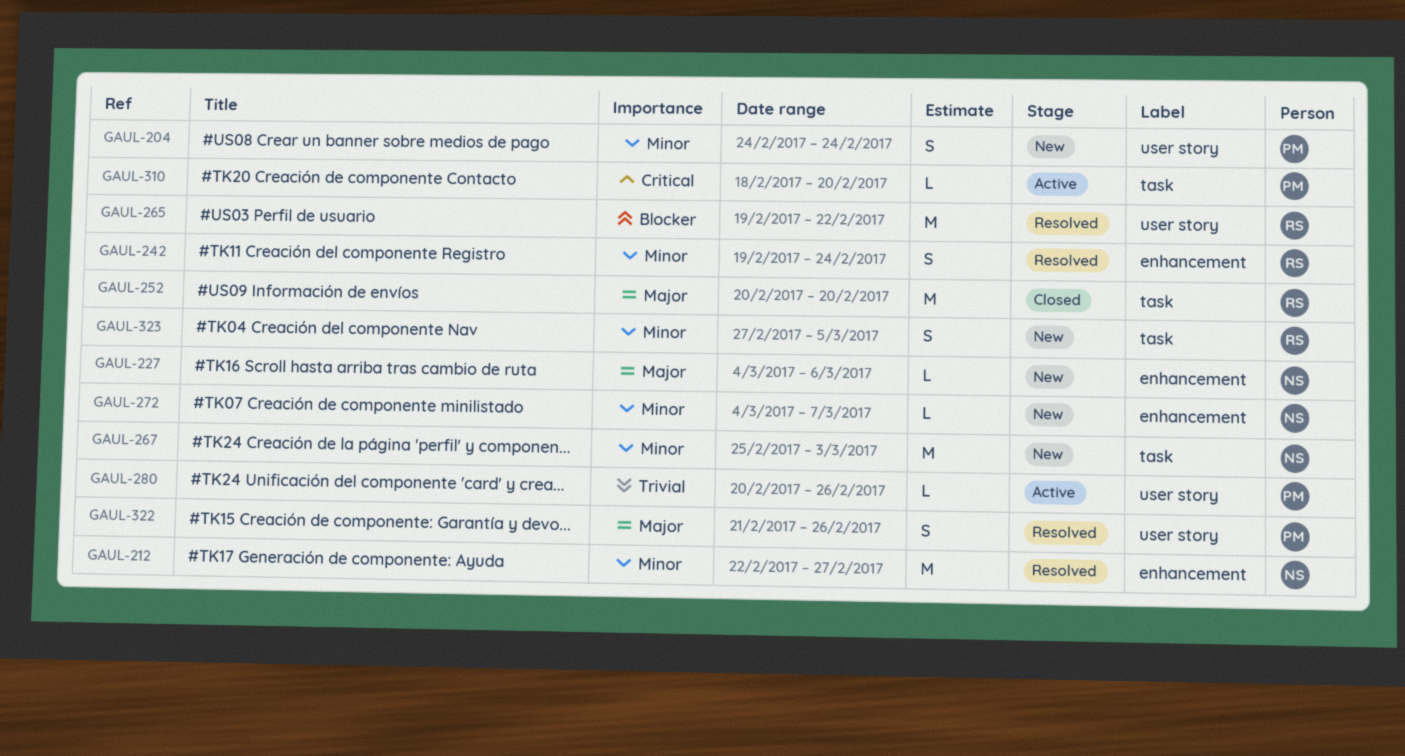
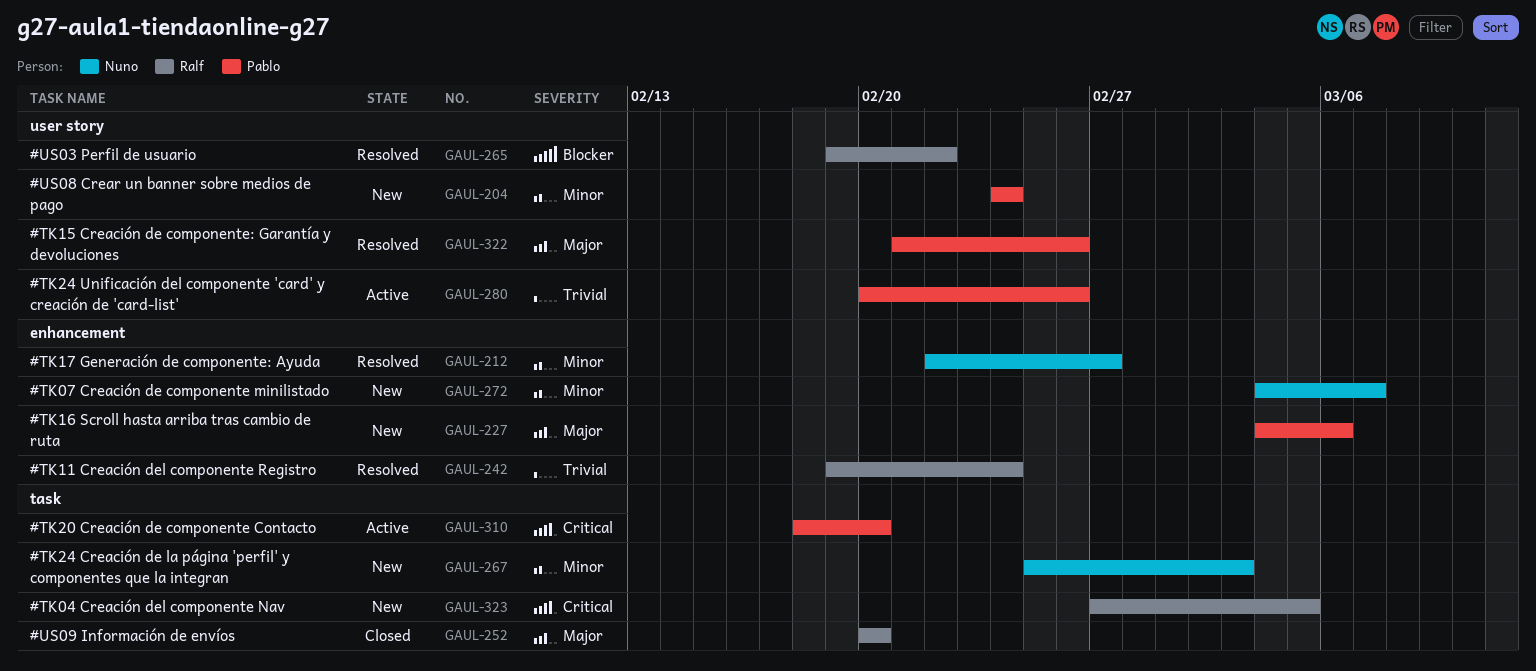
GAUL-227, owner: Nuno -> Pablo
GAUL-242, priority: Minor -> Trivial
GAUL-323, priority: Minor -> Critical

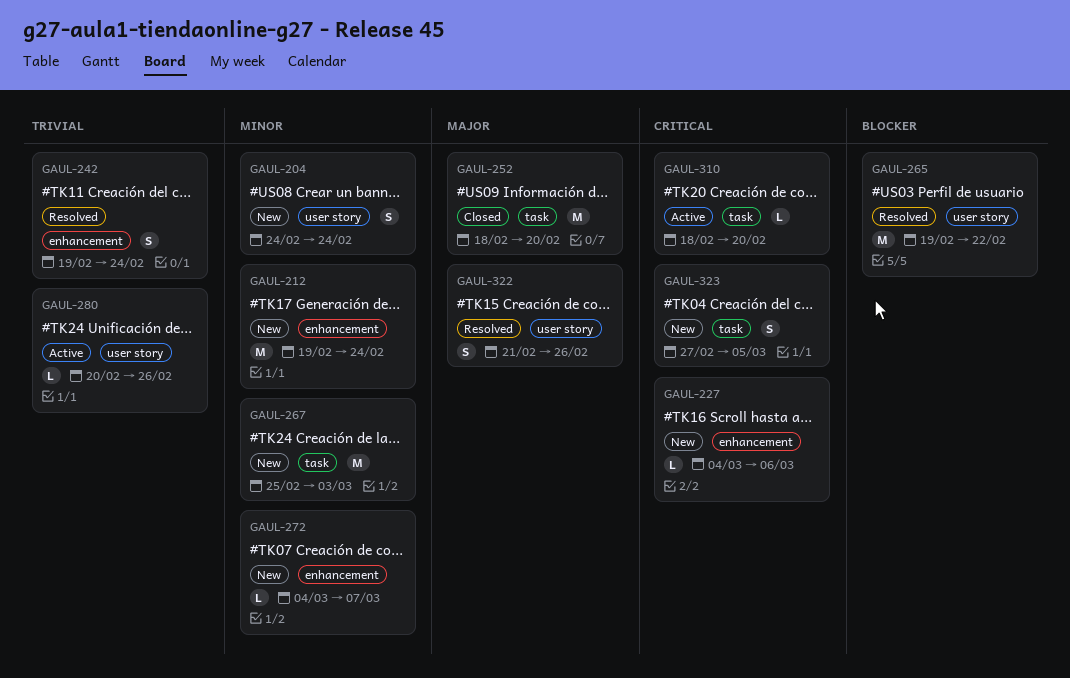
GAUL-212, status: Resolved -> New
GAUL-212, start: Feb 22 -> Feb 19
GAUL-212, due: Feb 27 -> Feb 24
GAUL-227, priority: Major -> Critical
GAUL-252, start: Feb 20 -> Feb 18

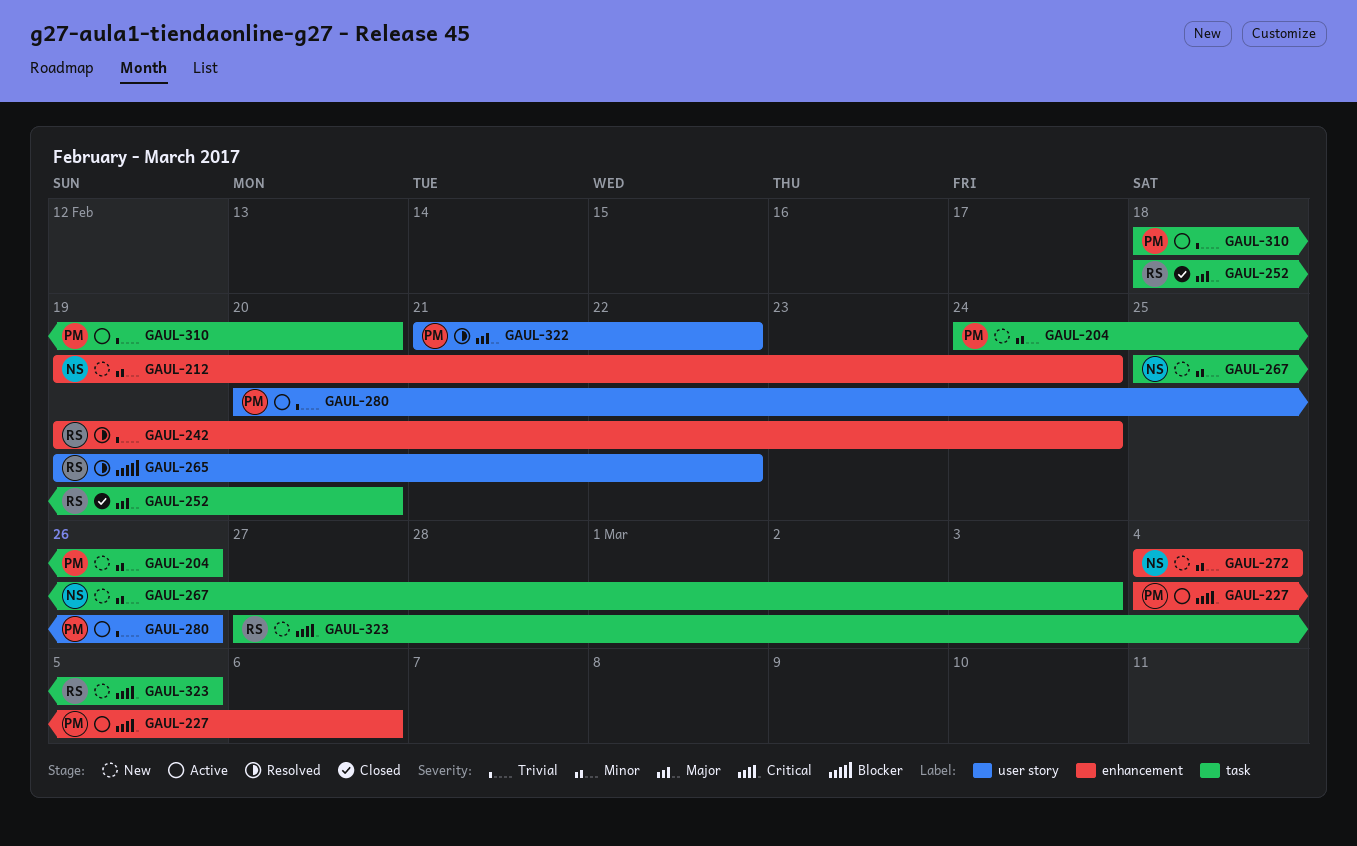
GAUL-204, label: user story -> task
GAUL-204, due: Feb 24 -> Feb 26
GAUL-227, status: New -> Active
GAUL-272, due: Mar 7 -> Mar 4
GAUL-310, priority: Critical -> Trivial
GAUL-322, due: Feb 26 -> Feb 22

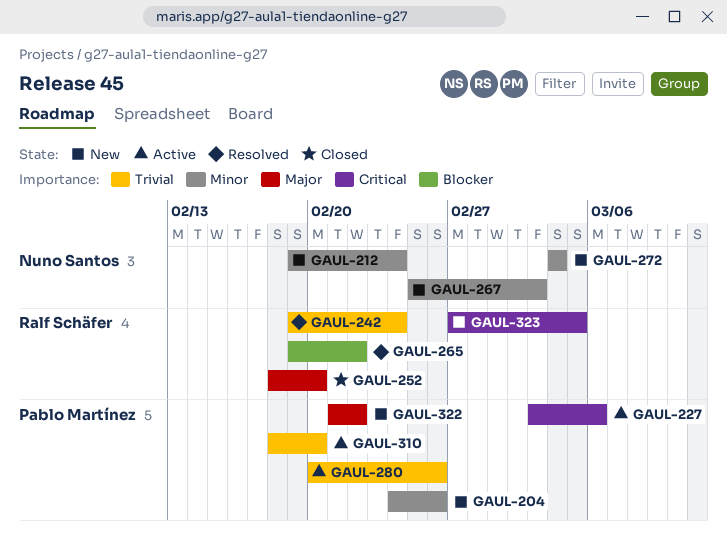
GAUL-227, start: Mar 4 -> Mar 3
GAUL-322, status: Resolved -> New

